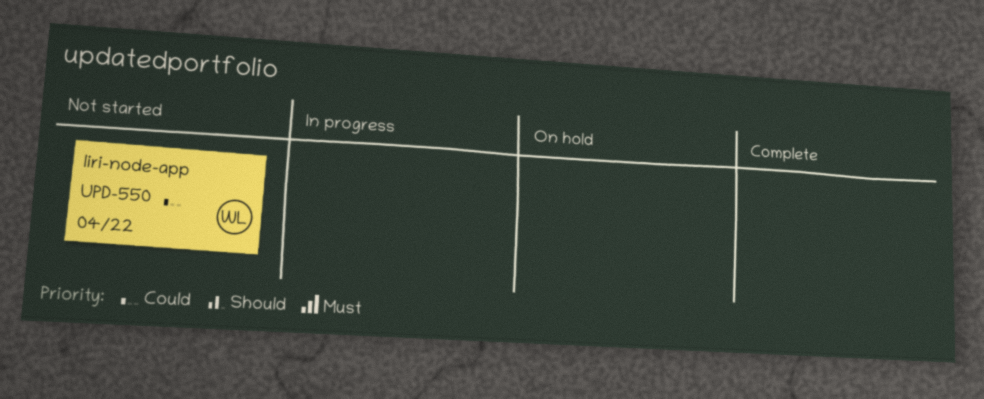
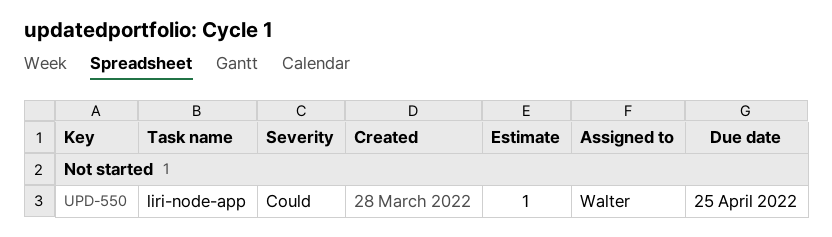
UPD-550, due: Apr 22 -> Apr 25

